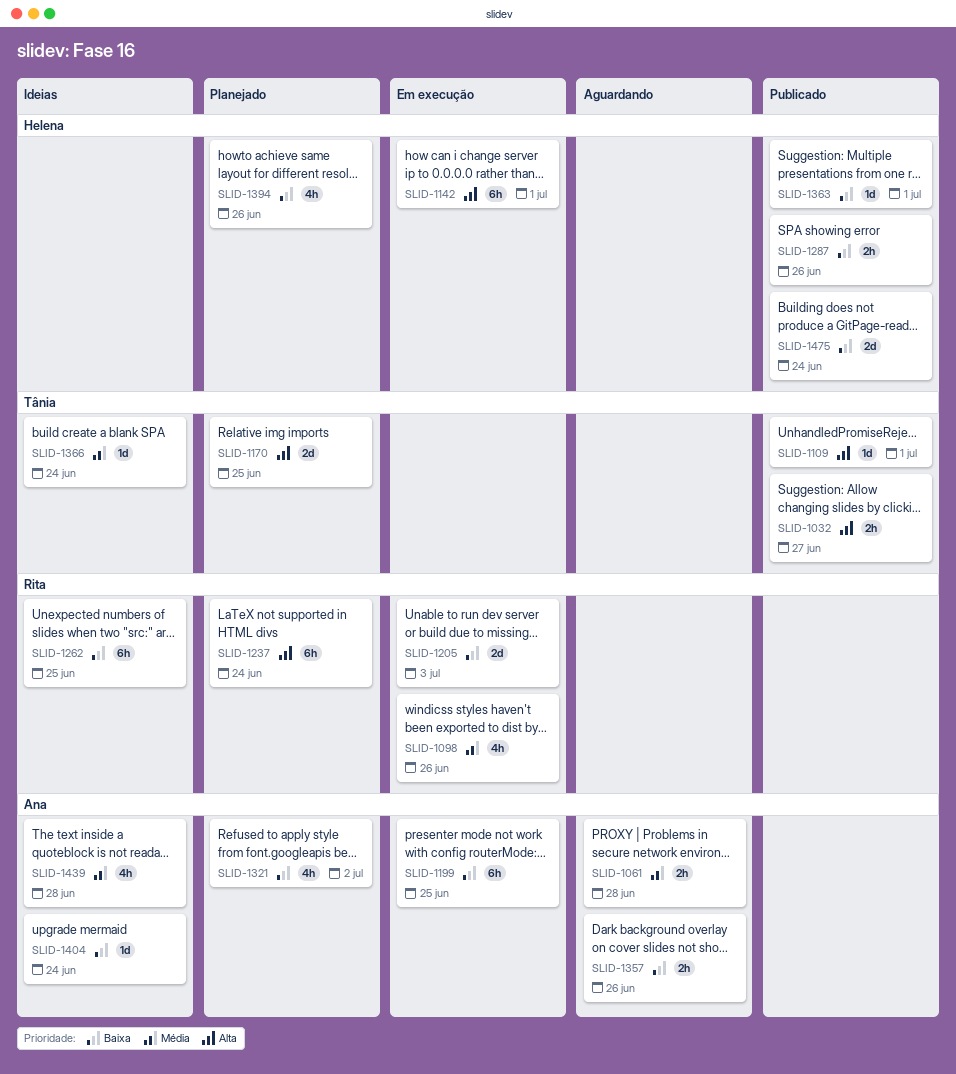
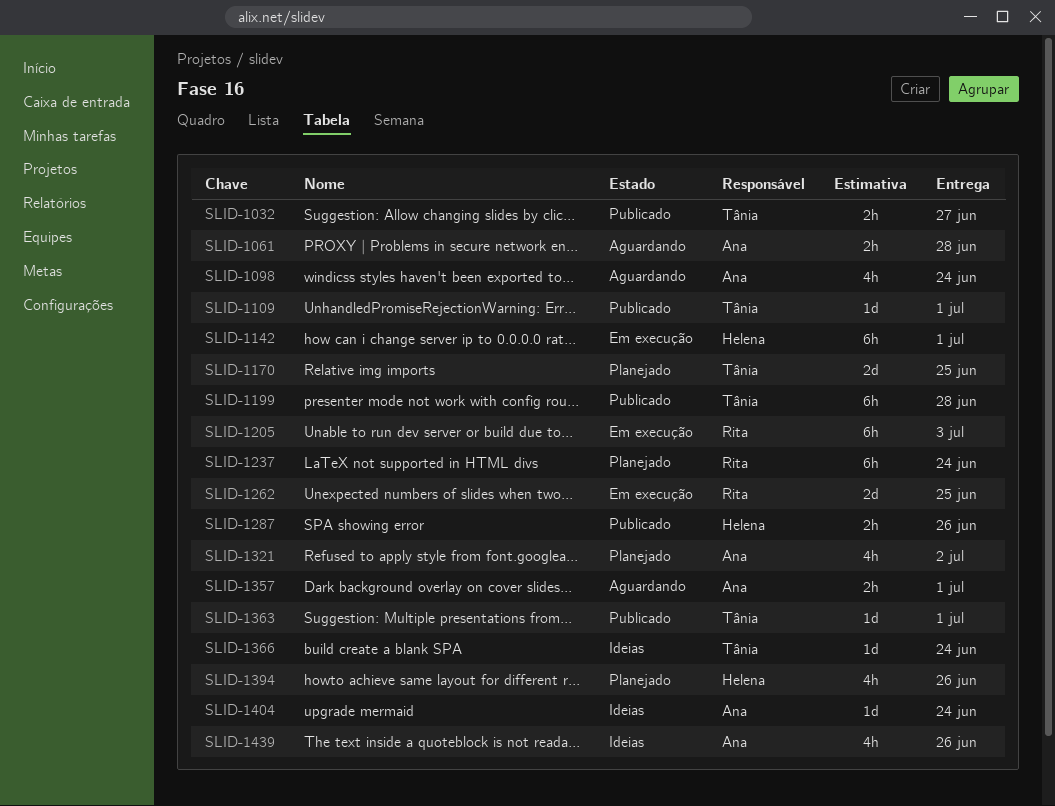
SLID-1098, status: Em execução -> Aguardando
SLID-1098, owner: Rita -> Ana
SLID-1098, due: Jun 26 -> Jun 24
SLID-1199, status: Em execução -> Publicado
SLID-1199, owner: Ana -> Tânia
SLID-1199, due: Jun 25 -> Jun 28
SLID-1205, estimate: 2d -> 6h
SLID-1262, status: Ideias -> Em execução
SLID-1262, estimate: 6h -> 2d
SLID-1357, due: Jun 26 -> Jul 1
SLID-1363, owner: Helena -> Tânia
SLID-1439, due: Jun 28 -> Jun 26
SLID-1475: present -> none

